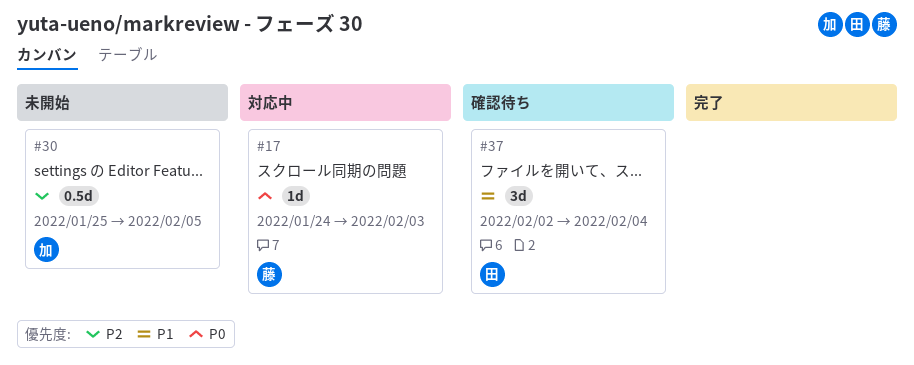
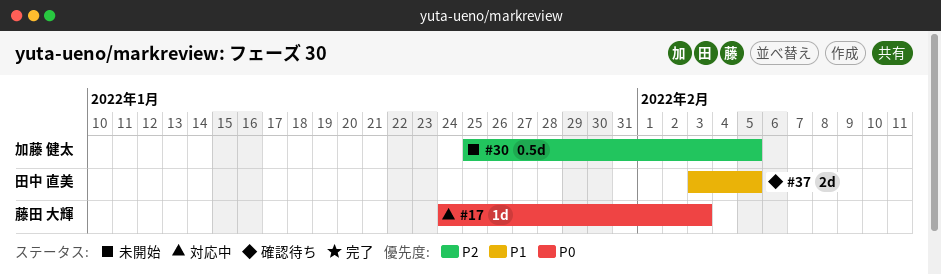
#37, estimate: 3d -> 2d
#37, start: Feb 2 -> Feb 3
#37, due: Feb 4 -> Feb 5

